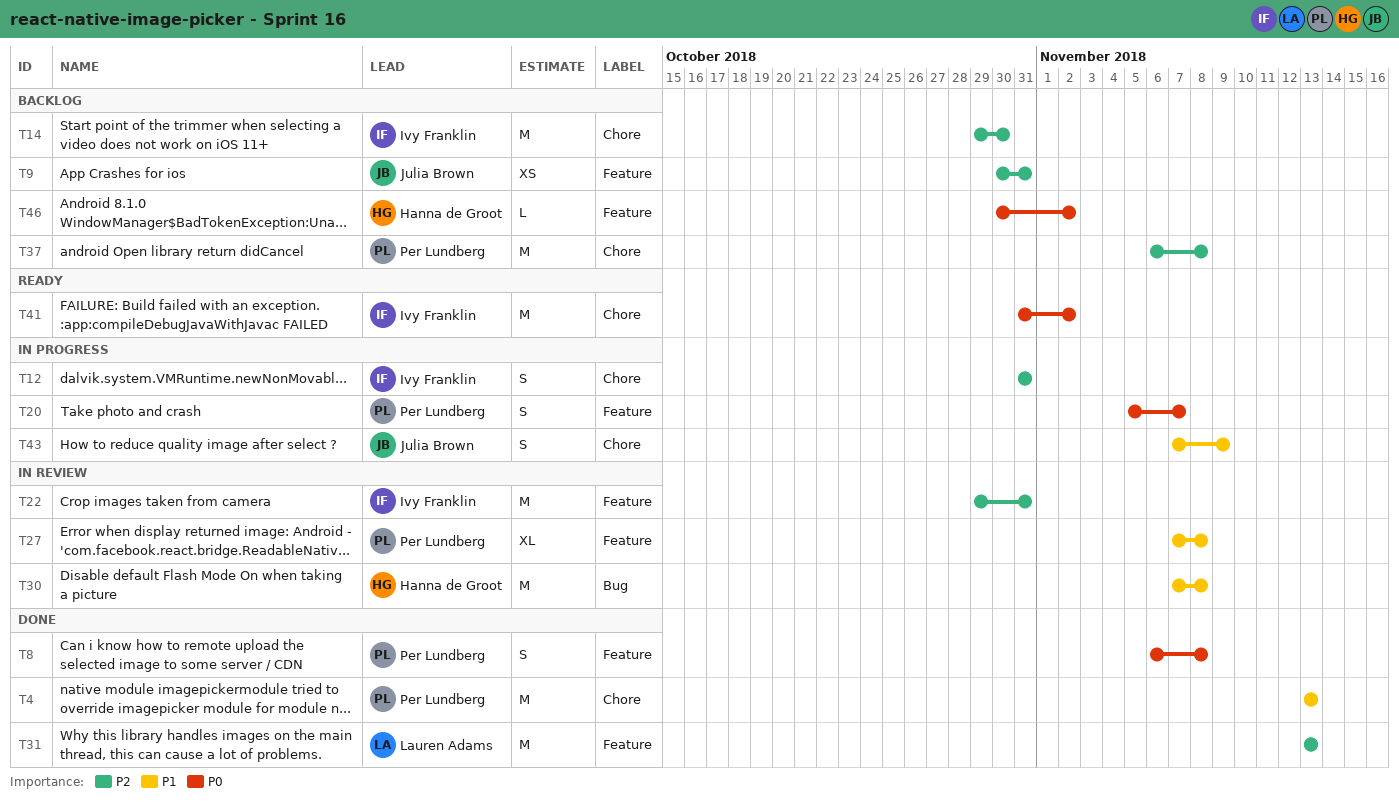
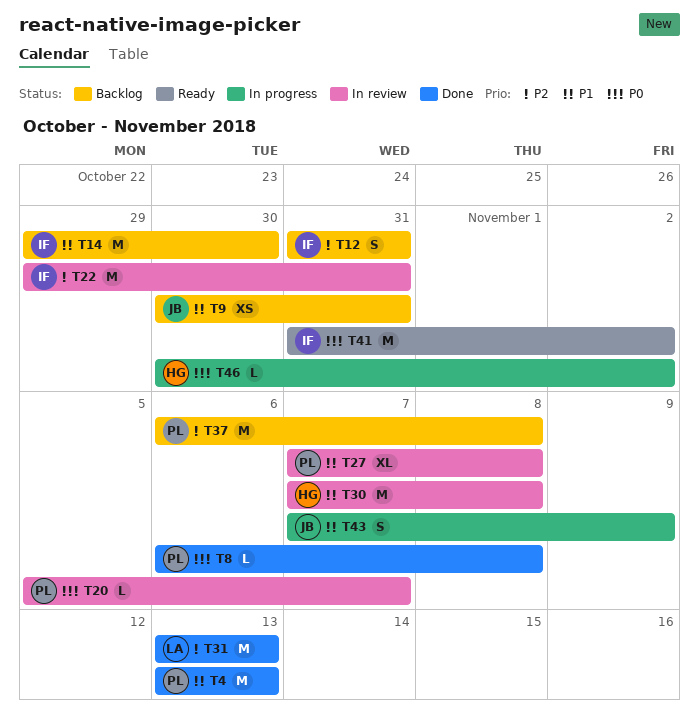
T8, estimate: S -> L
T9, priority: P2 -> P1
T12, status: In progress -> Backlog
T14, priority: P2 -> P1
T20, status: In progress -> In review
T20, estimate: S -> L
T46, status: Backlog -> In progress

